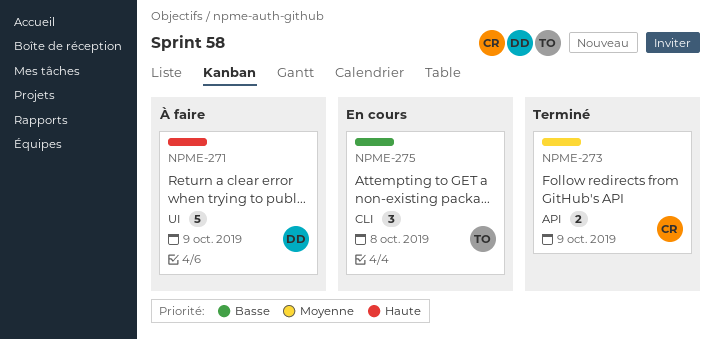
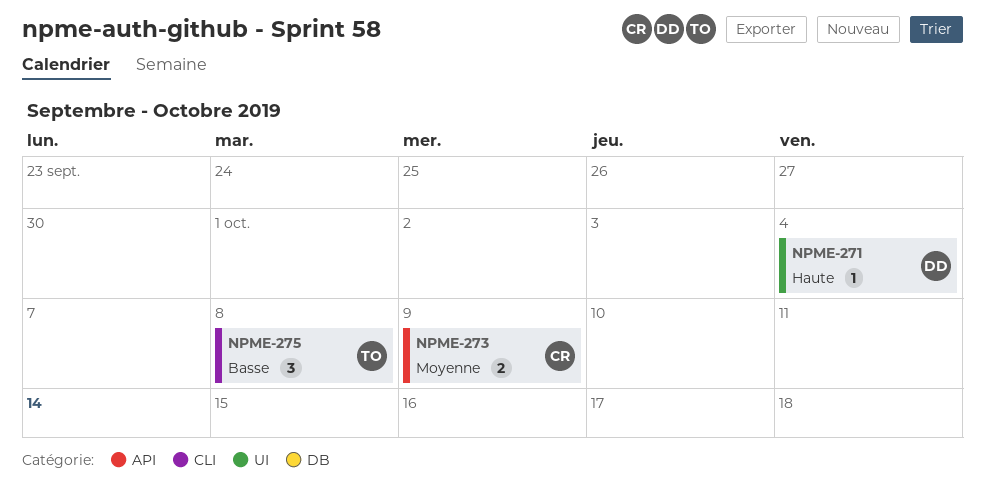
NPME-271, estimate: 5 -> 1
NPME-271, due: Oct 9 -> Oct 4

